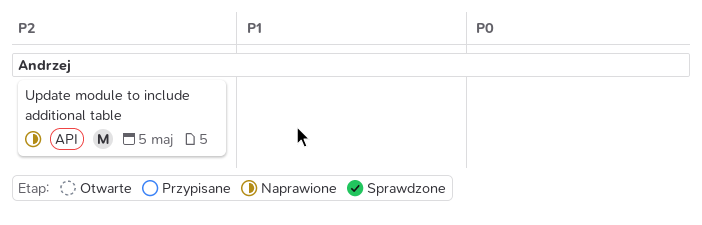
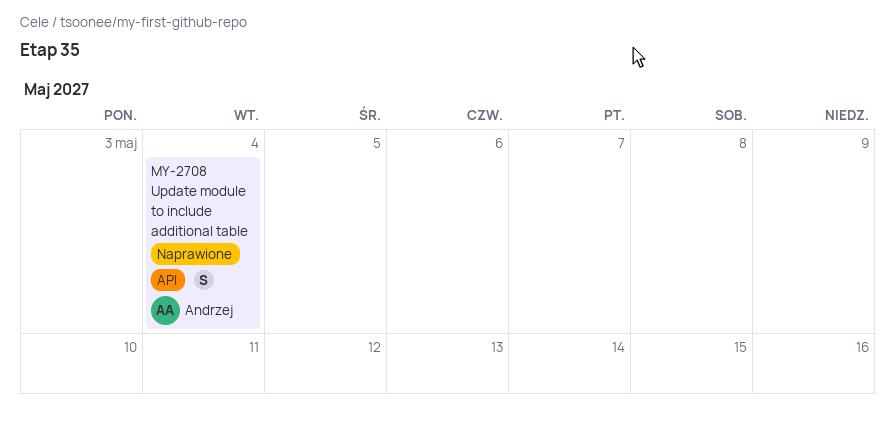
Update module to include additional table, estimate: M -> S
Update module to include additional table, due: May 5 -> May 4

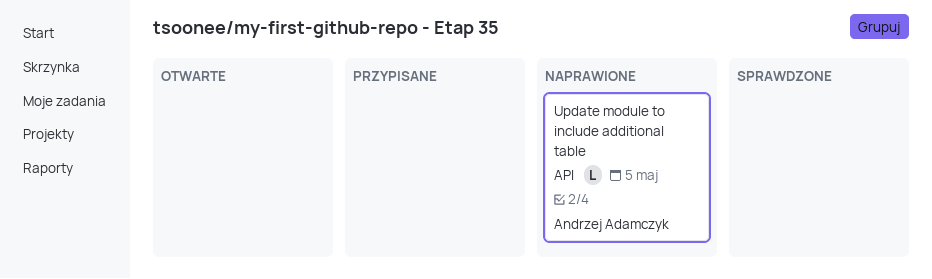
Update module to include additional table, estimate: S -> L
Update module to include additional table, due: May 4 -> May 5

